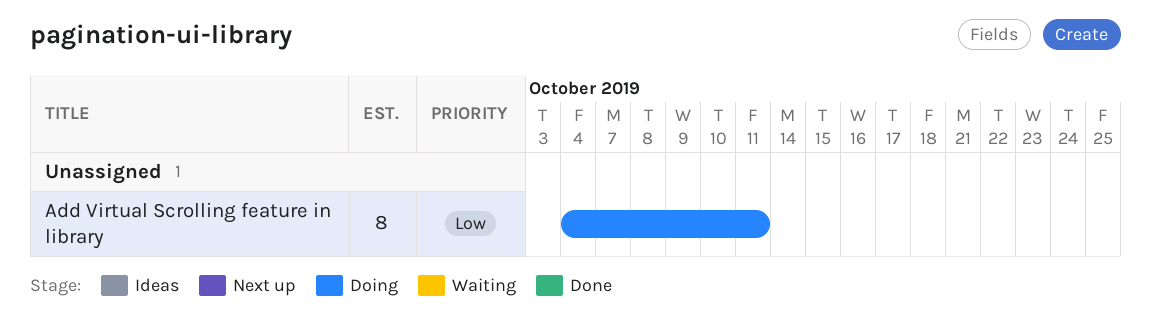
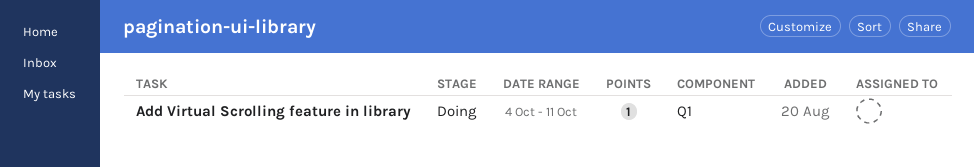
Add Virtual Scrolling feature in library, estimate: 8 -> 1

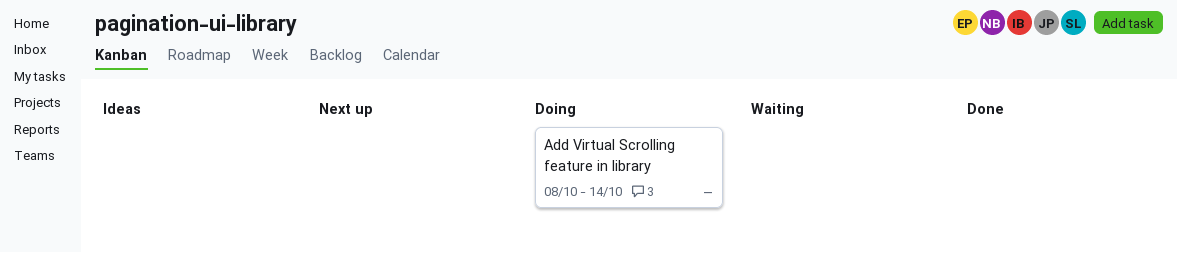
Add Virtual Scrolling feature in library, start: Oct 4 -> Oct 8
Add Virtual Scrolling feature in library, due: Oct 11 -> Oct 14

